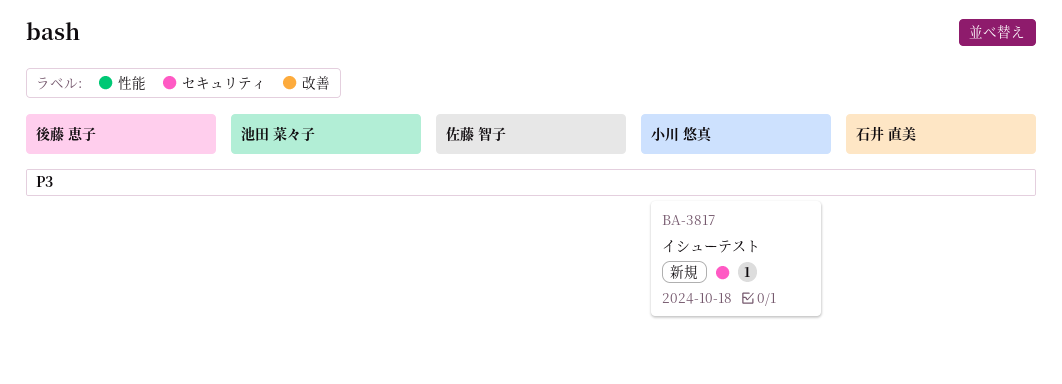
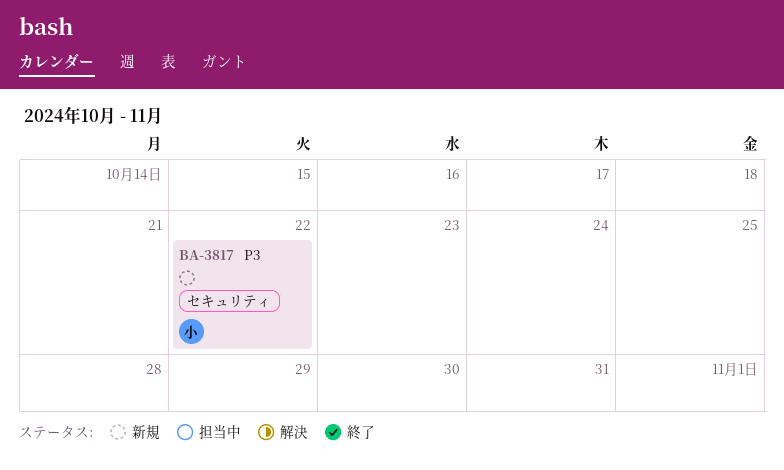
BA-3817, due: Oct 18 -> Oct 22

